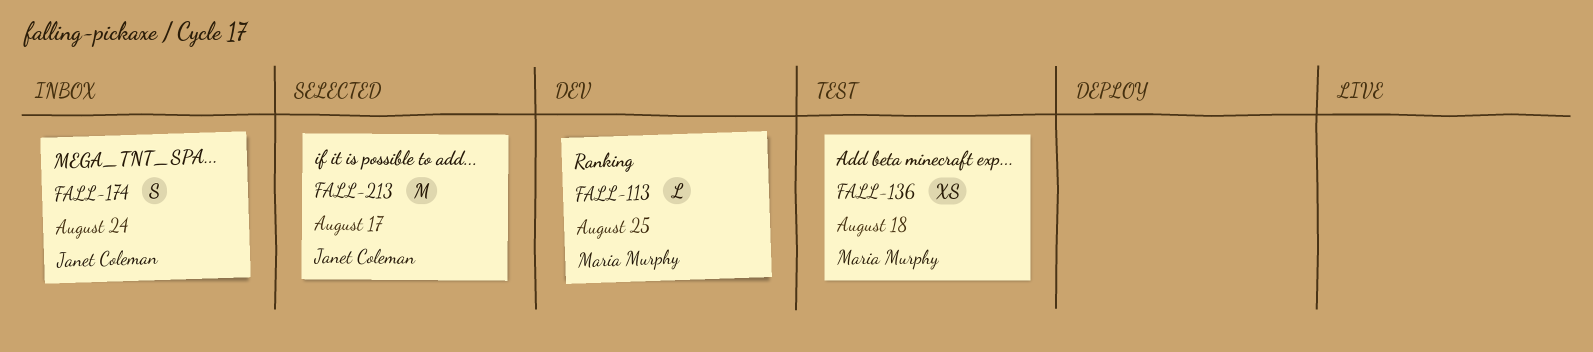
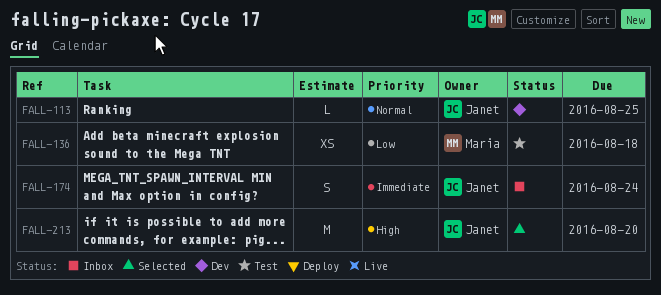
FALL-113, owner: Maria Murphy -> Janet Coleman
FALL-213, due: Aug 17 -> Aug 20

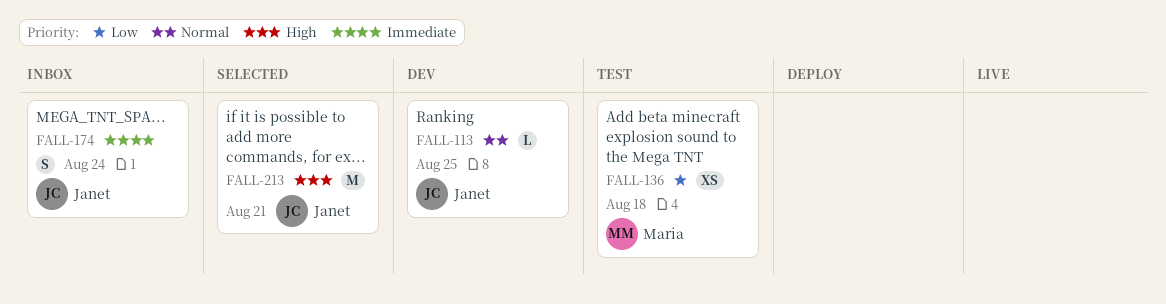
FALL-213, due: Aug 20 -> Aug 21

